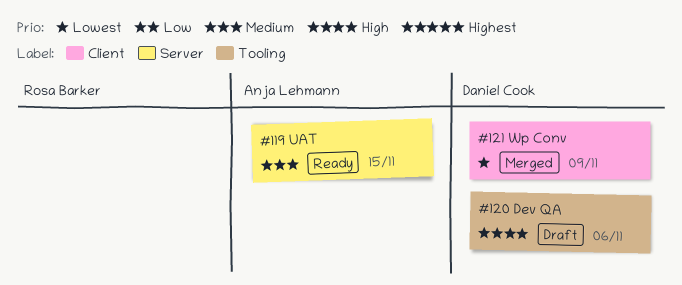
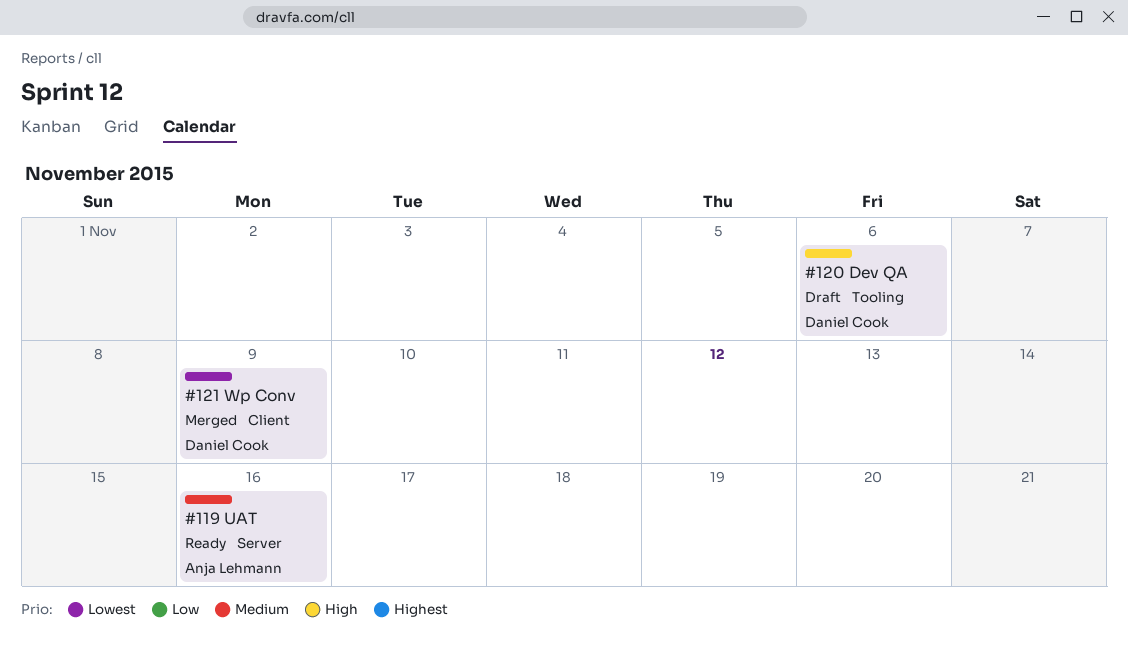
#119, due: Nov 15 -> Nov 16

